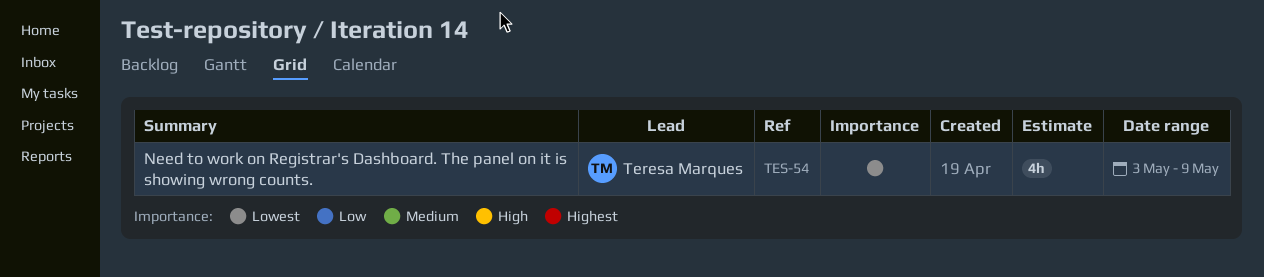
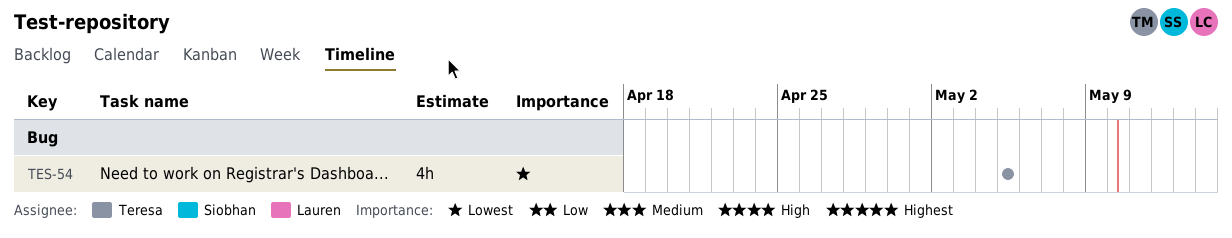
TES-54, start: May 3 -> May 5
TES-54, due: May 9 -> May 5

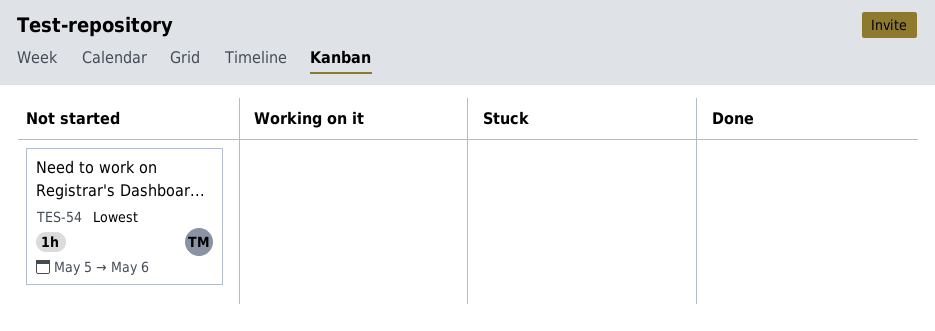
TES-54, estimate: 4h -> 1h
TES-54, due: May 5 -> May 6

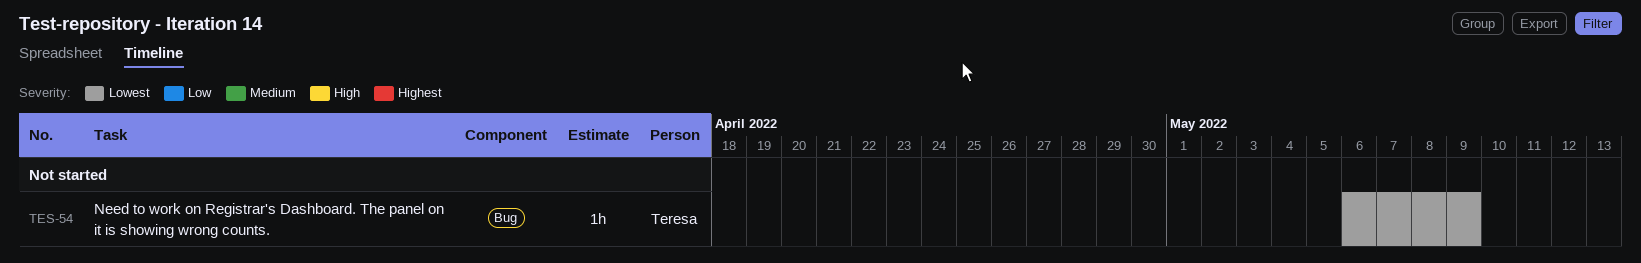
TES-54, start: May 5 -> May 6
TES-54, due: May 6 -> May 9

